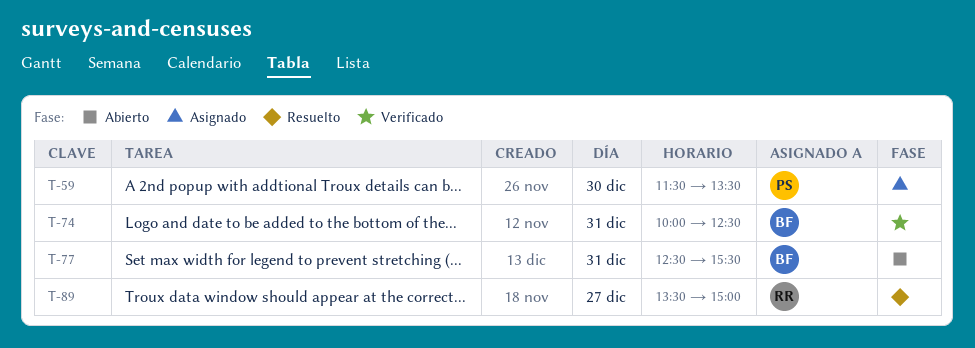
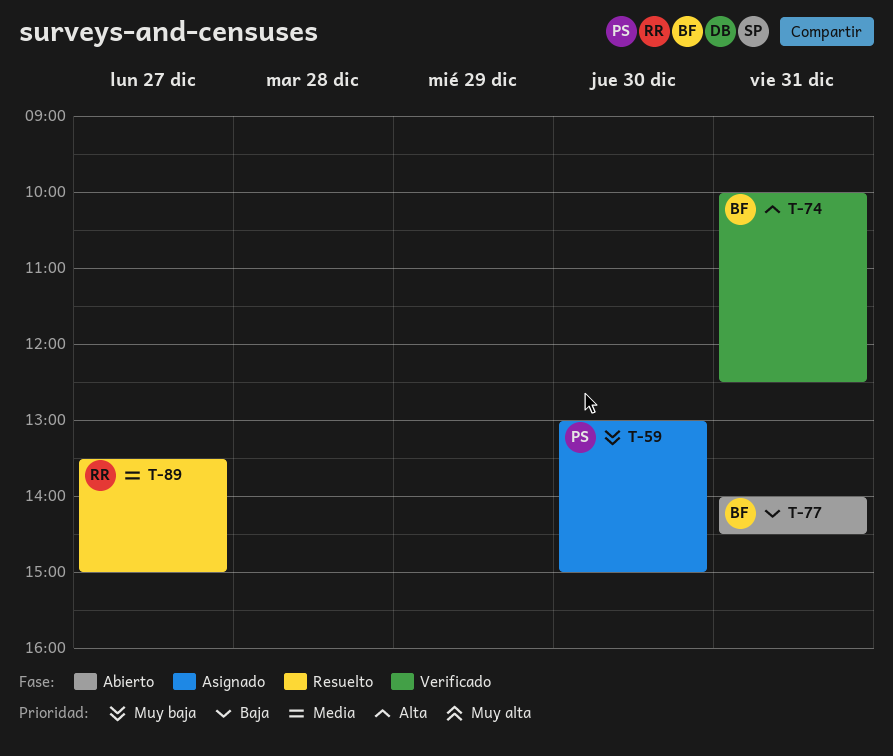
T-59, begins: 11:30 -> 13:00
T-59, ends: 13:30 -> 15:00
T-77, begins: 12:30 -> 14:00
T-77, ends: 15:30 -> 14:30

